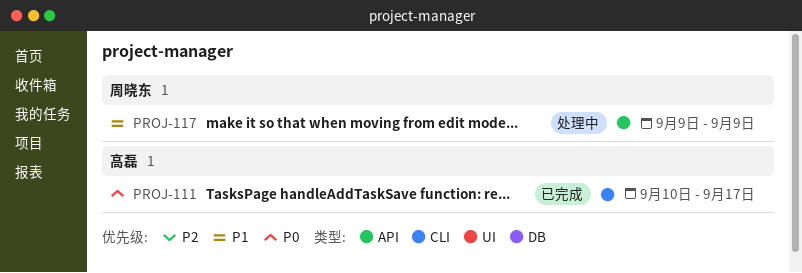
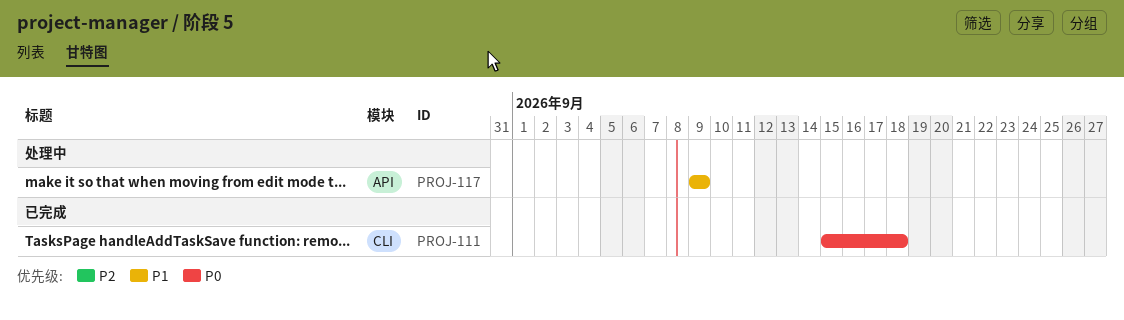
PROJ-111, start: Sep 10 -> Sep 15
PROJ-111, due: Sep 17 -> Sep 18

